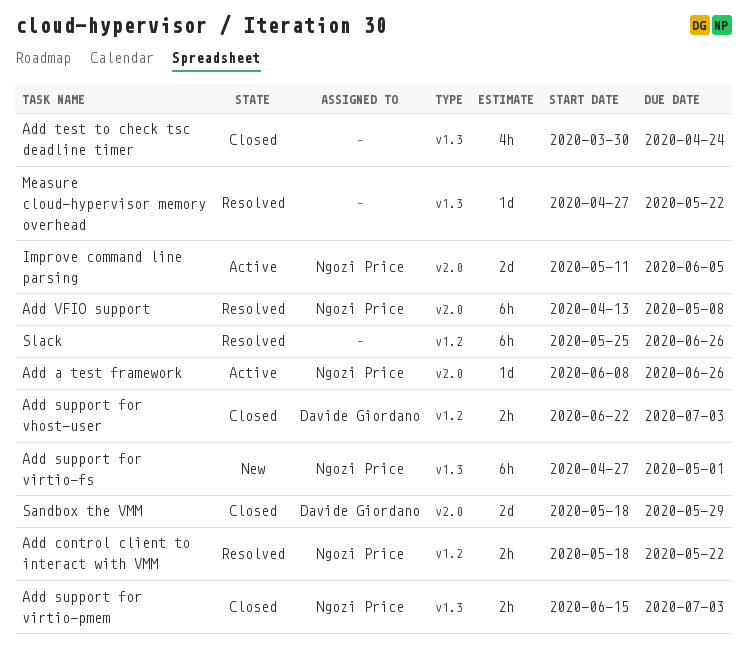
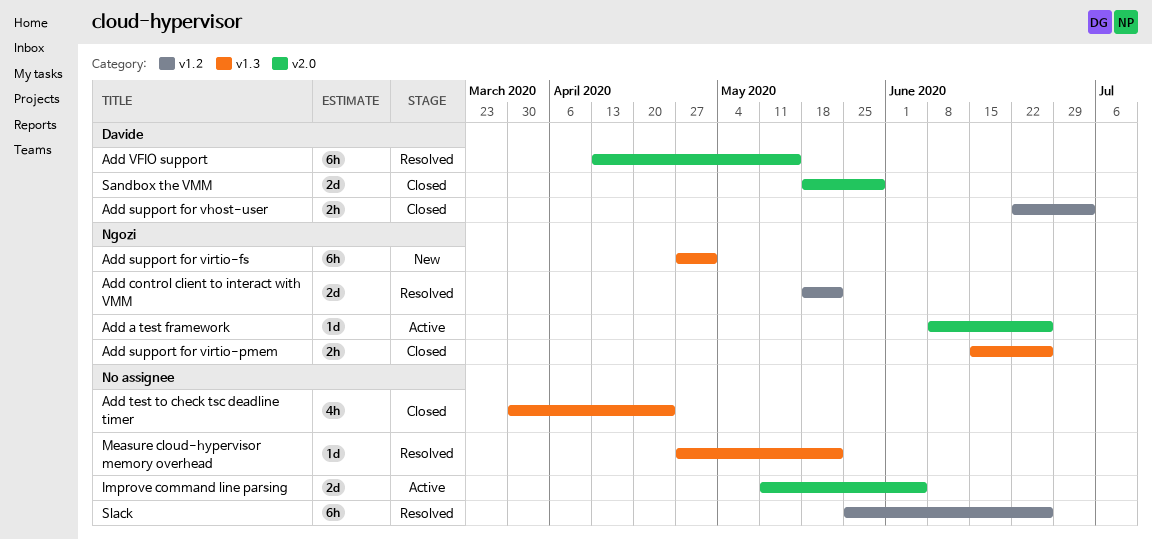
Add control client to interact with VMM, estimate: 2h -> 2d
Add support for virtio-pmem, due: Jul 3 -> Jun 26
Add VFIO support, owner: Ngozi Price -> Davide Giordano
Add VFIO support, due: May 8 -> May 15
Improve command line parsing, owner: Ngozi Price -> none

